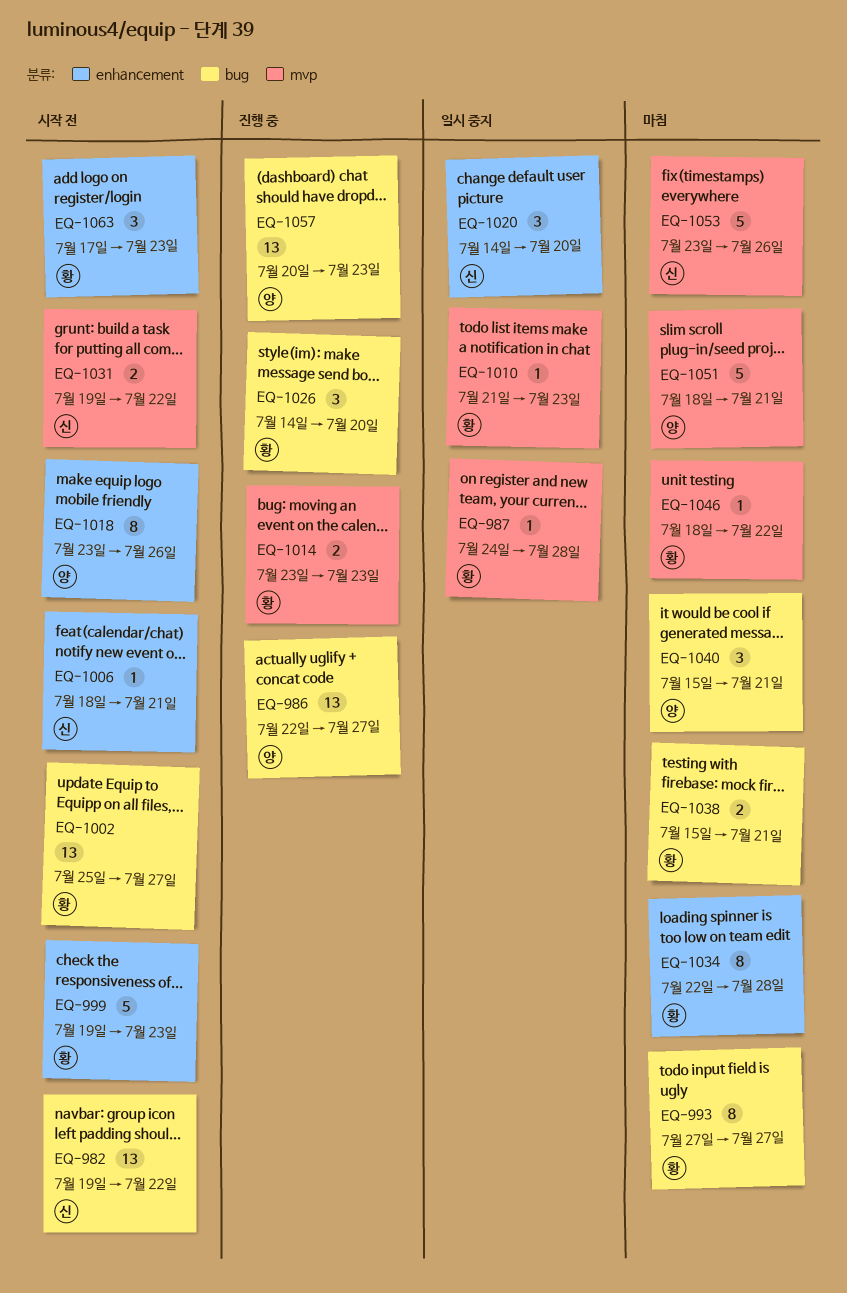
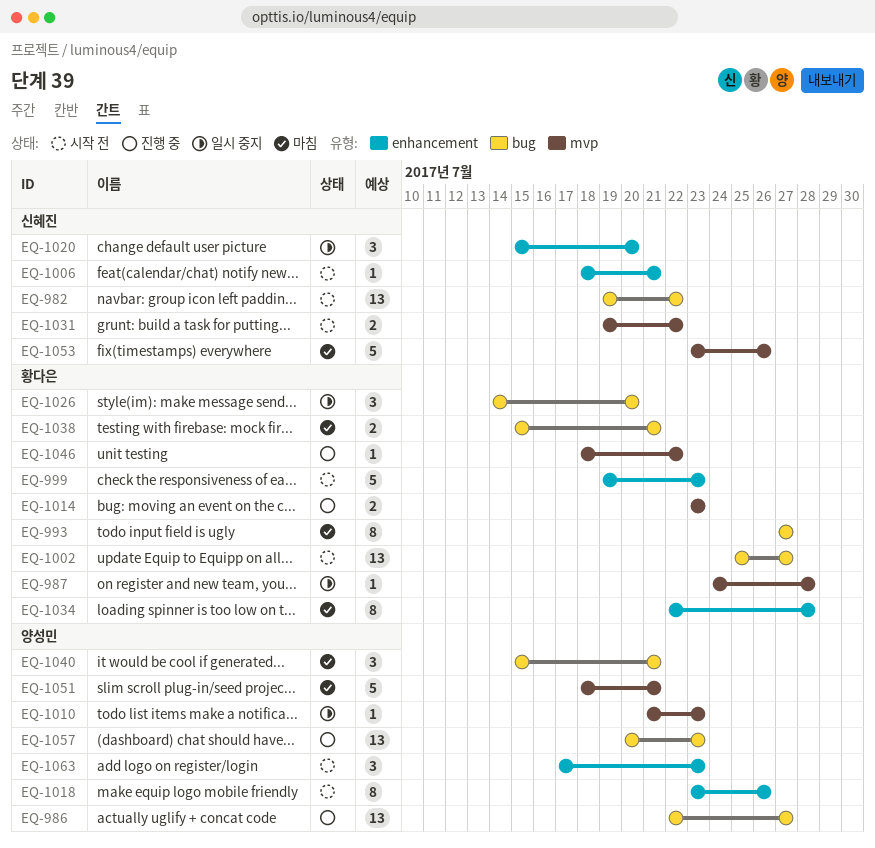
EQ-1010, owner: 황다은 -> 양성민
EQ-1020, start: Jul 14 -> Jul 15
EQ-1026, status: 진행 중 -> 일시 중지
EQ-1046, status: 마침 -> 진행 중
EQ-1063, owner: 황다은 -> 양성민

